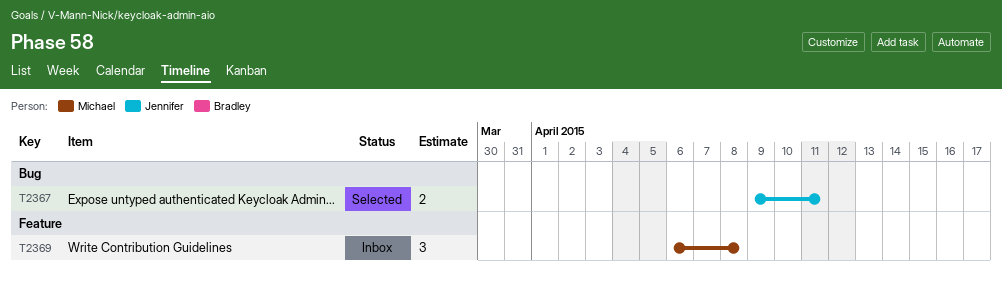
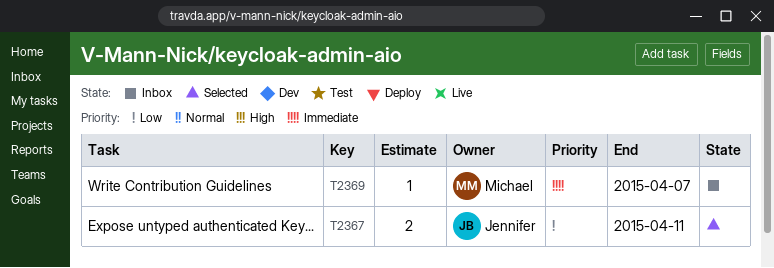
T2369, estimate: 3 -> 1
T2369, due: Apr 8 -> Apr 7

